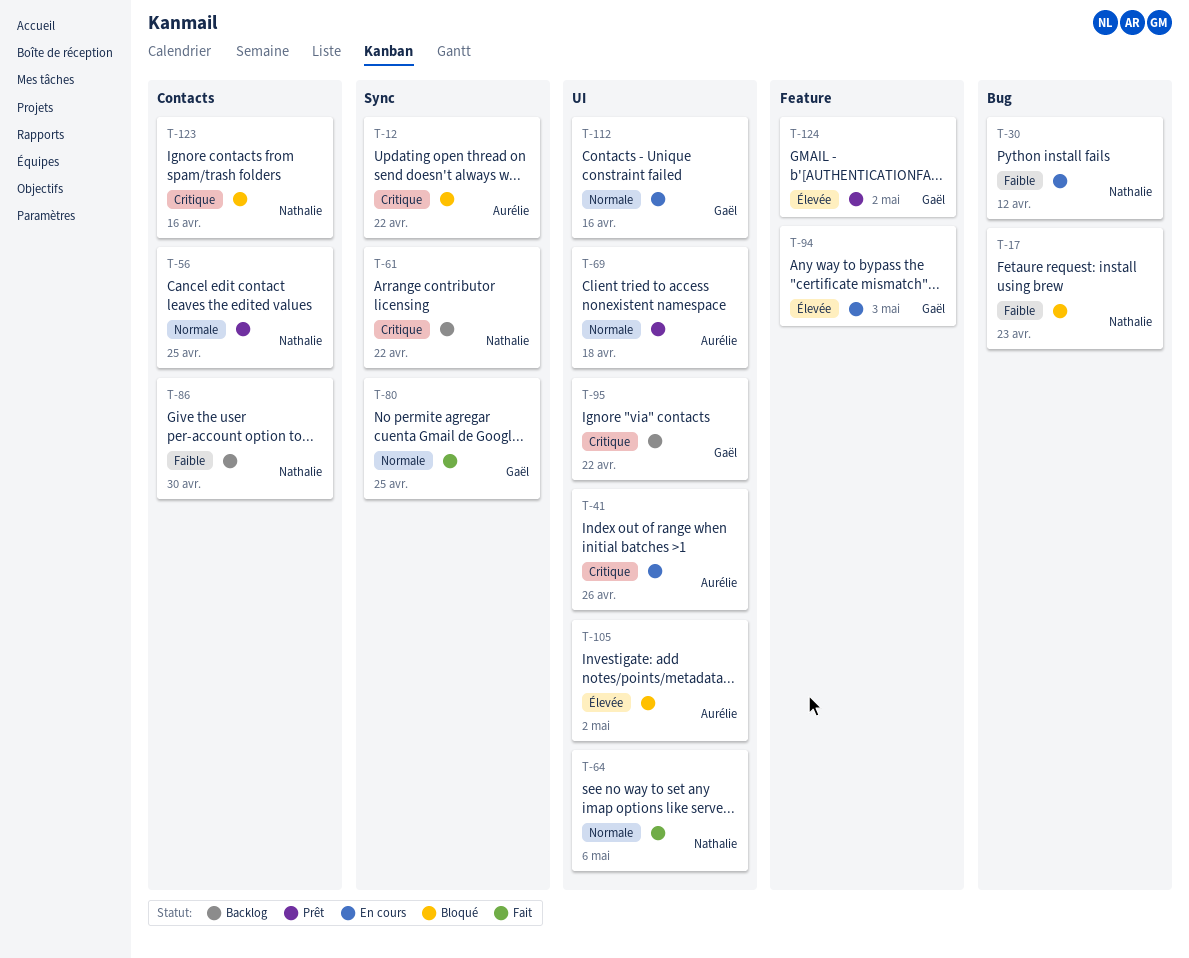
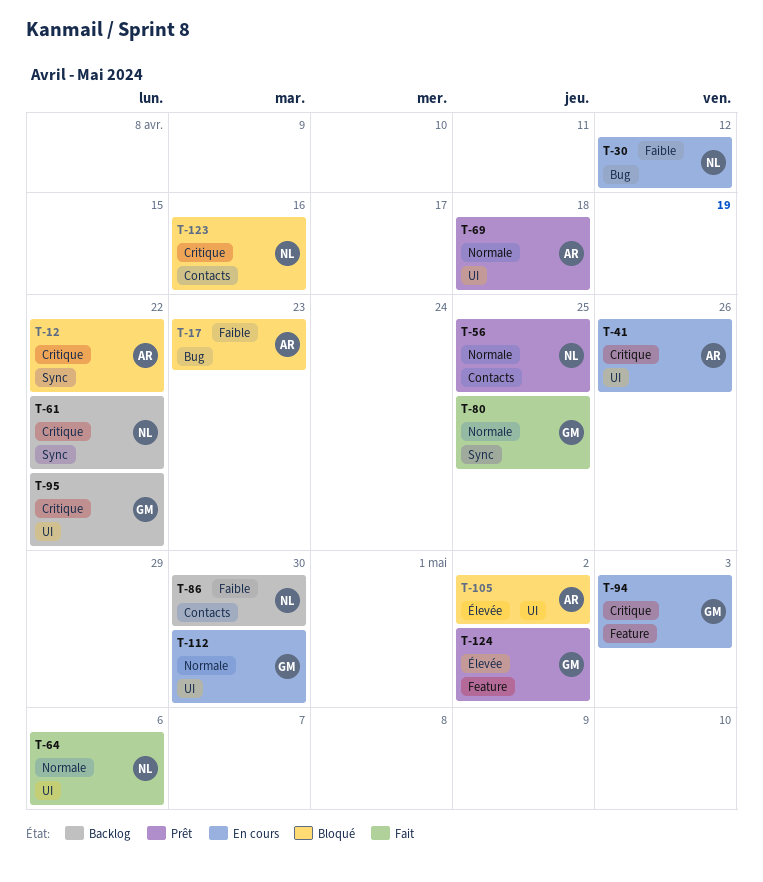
T-17, owner: Nathalie -> Aurélie
T-94, priority: Élevée -> Critique
T-112, due: Apr 16 -> Apr 30

